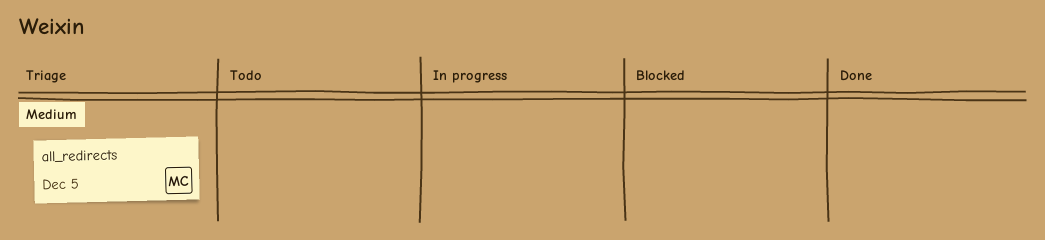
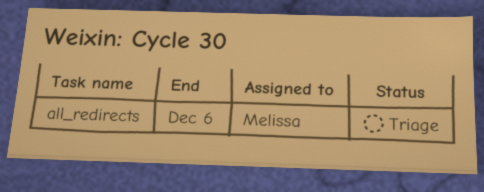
all_redirects, due: Dec 5 -> Dec 6

